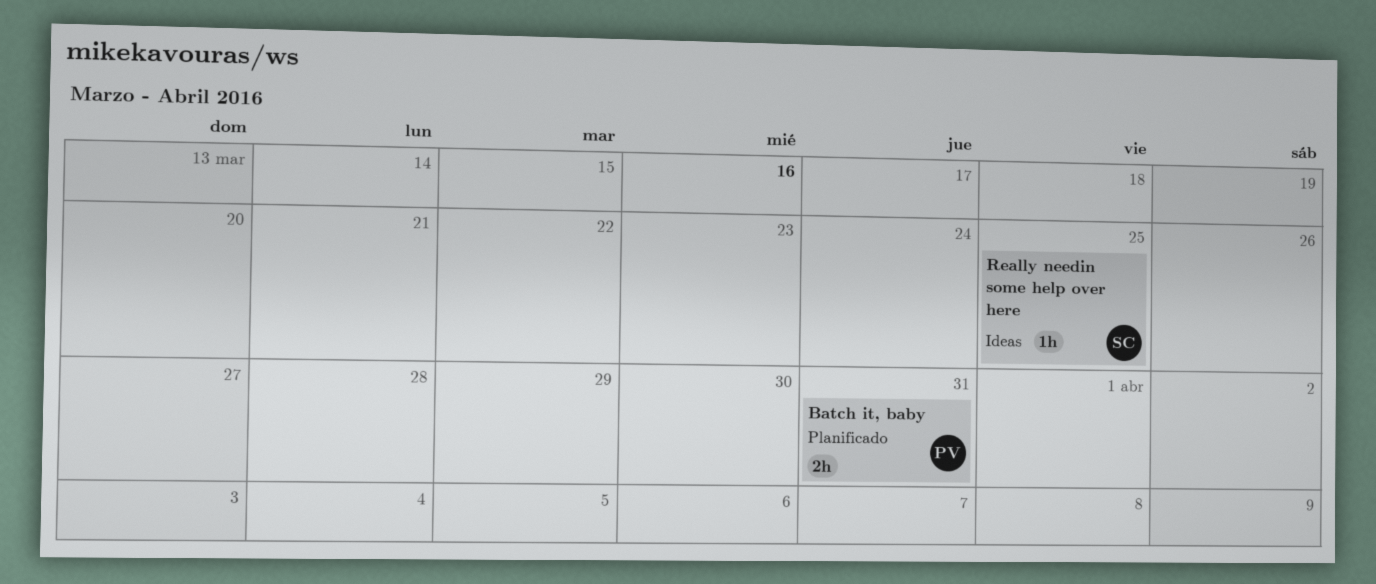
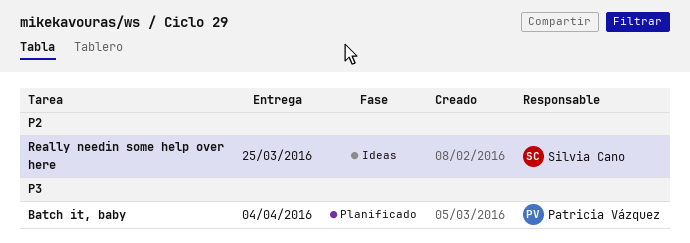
Batch it, baby, due: Mar 31 -> Apr 4

